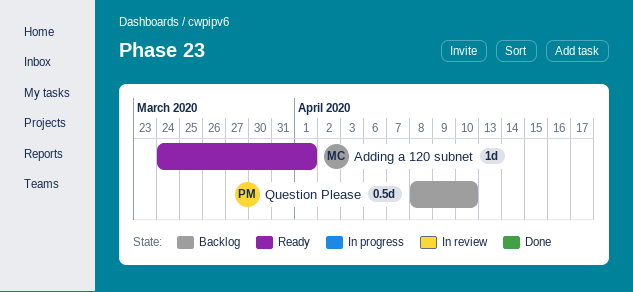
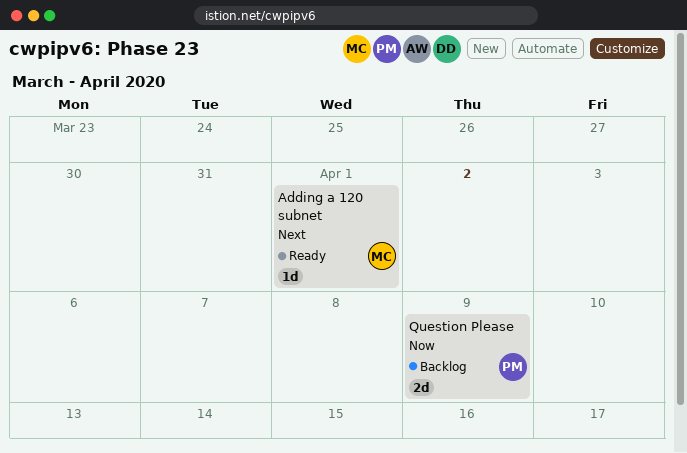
Question Please, estimate: 0.5d -> 2d
Question Please, due: Apr 10 -> Apr 9

